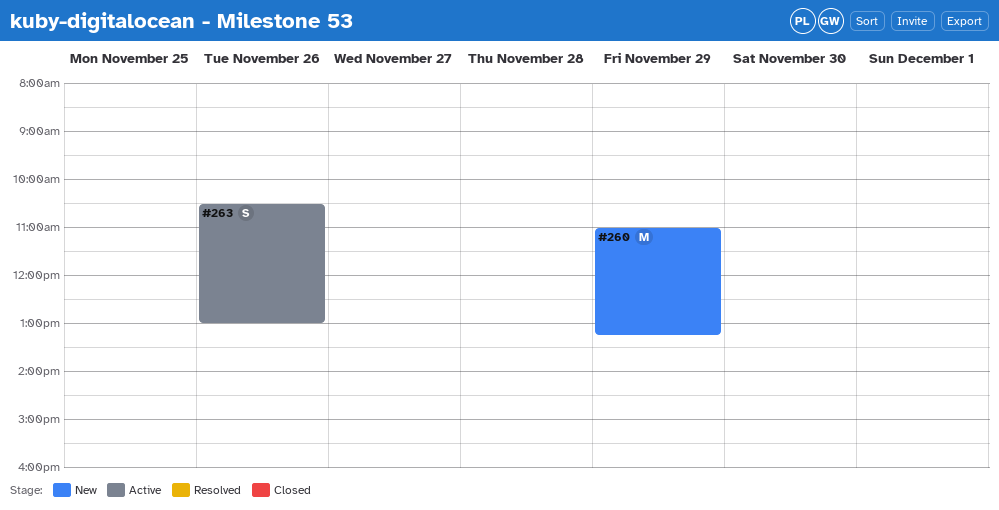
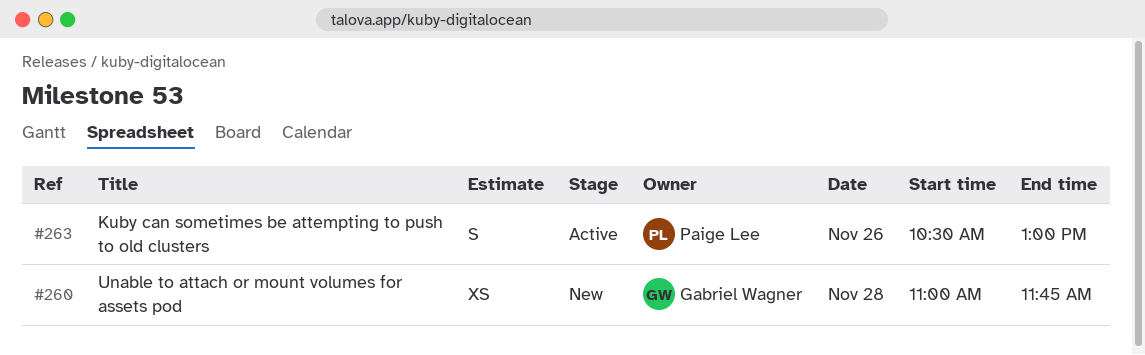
#260, estimate: M -> XS
#260, day: Nov 29 -> Nov 28
#260, ends: 13:15 -> 11:45

